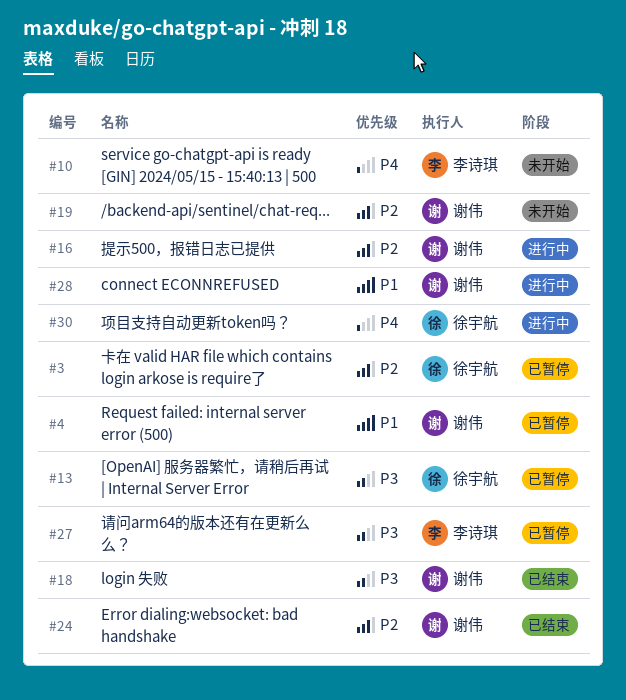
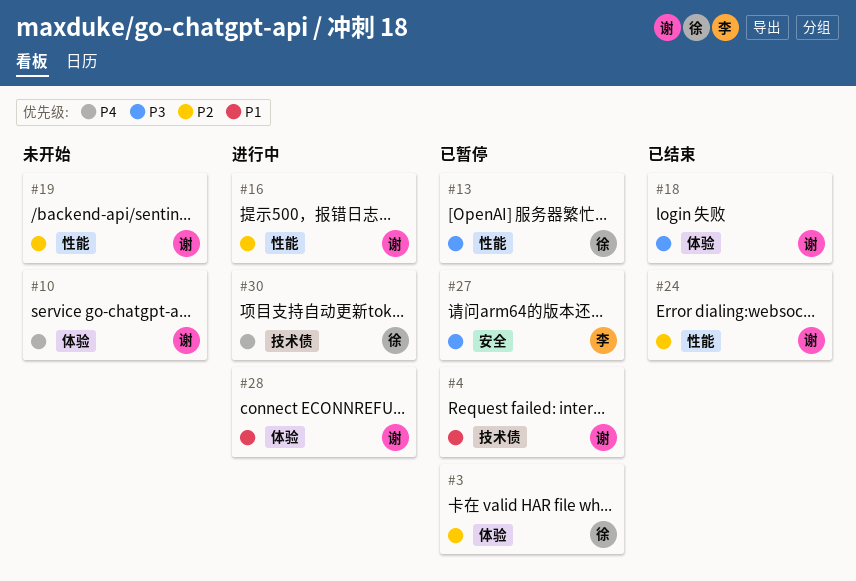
#10, owner: 李诗琪 -> 谢伟

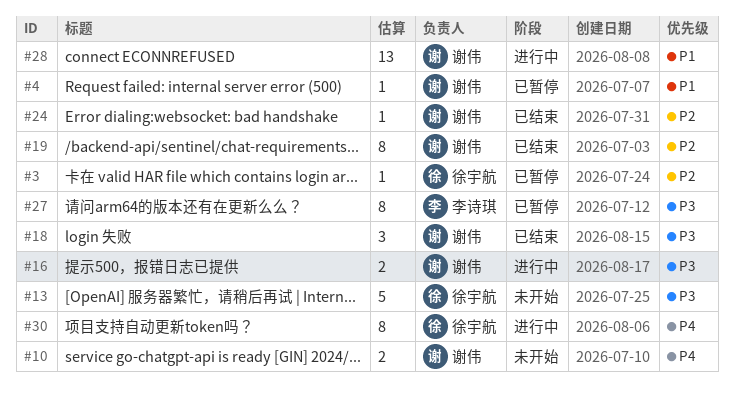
#13, status: 已暂停 -> 未开始
#16, priority: P2 -> P3
#19, status: 未开始 -> 已结束

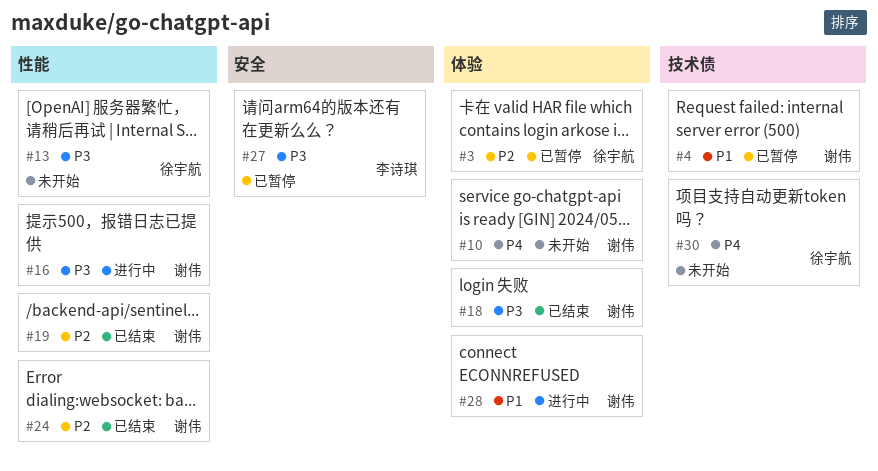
#30, status: 进行中 -> 未开始

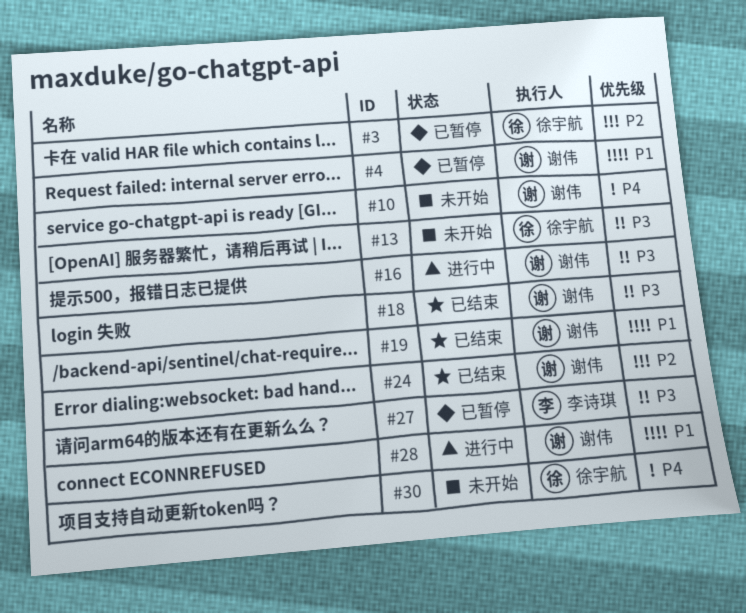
#19, priority: P2 -> P1

